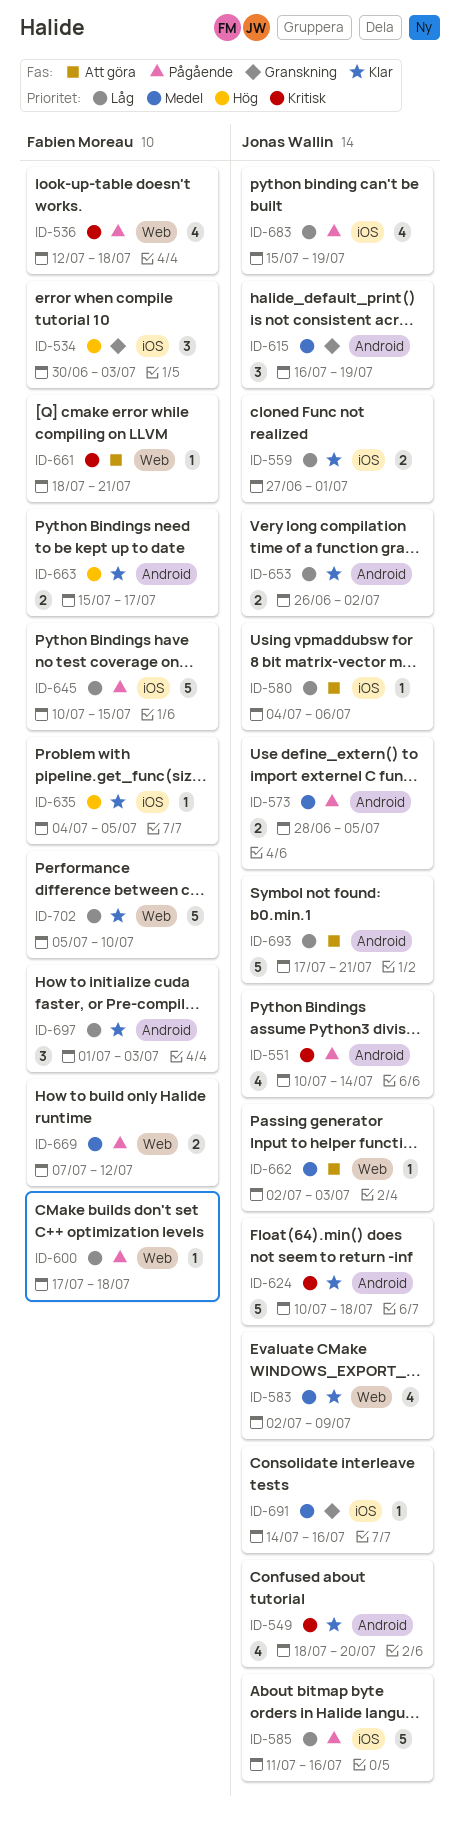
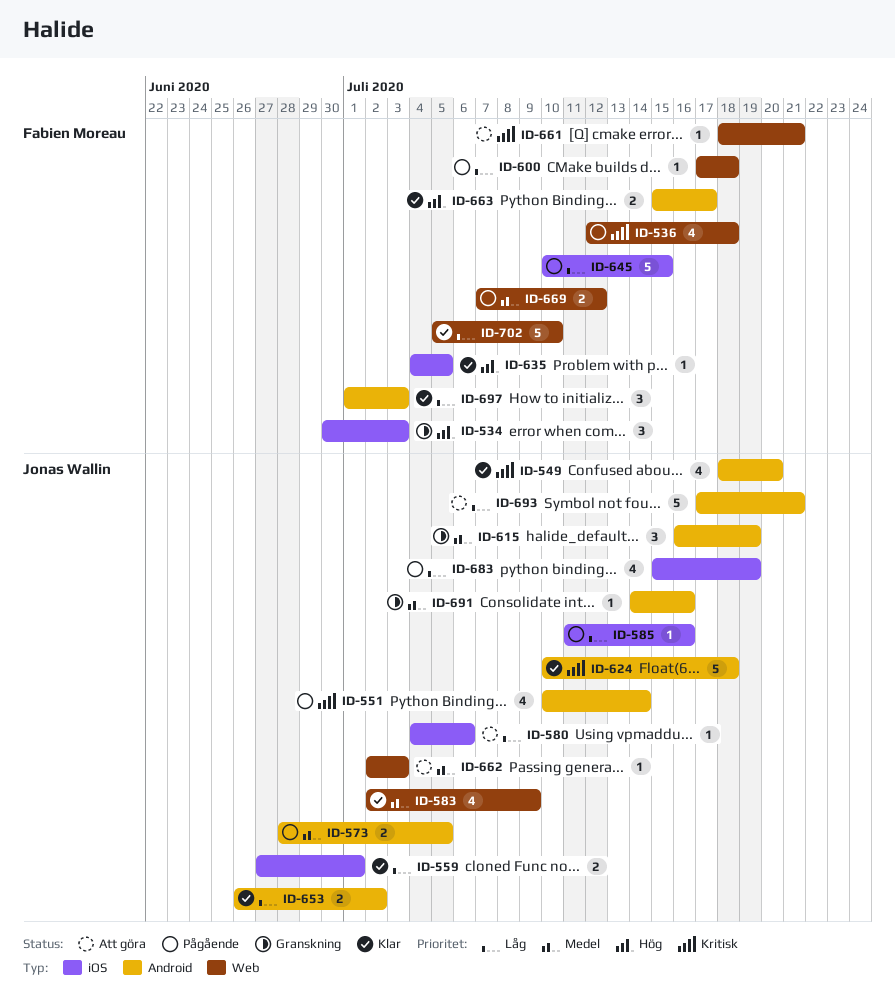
ID-585, estimate: 5 -> 1
ID-691, label: iOS -> Android

